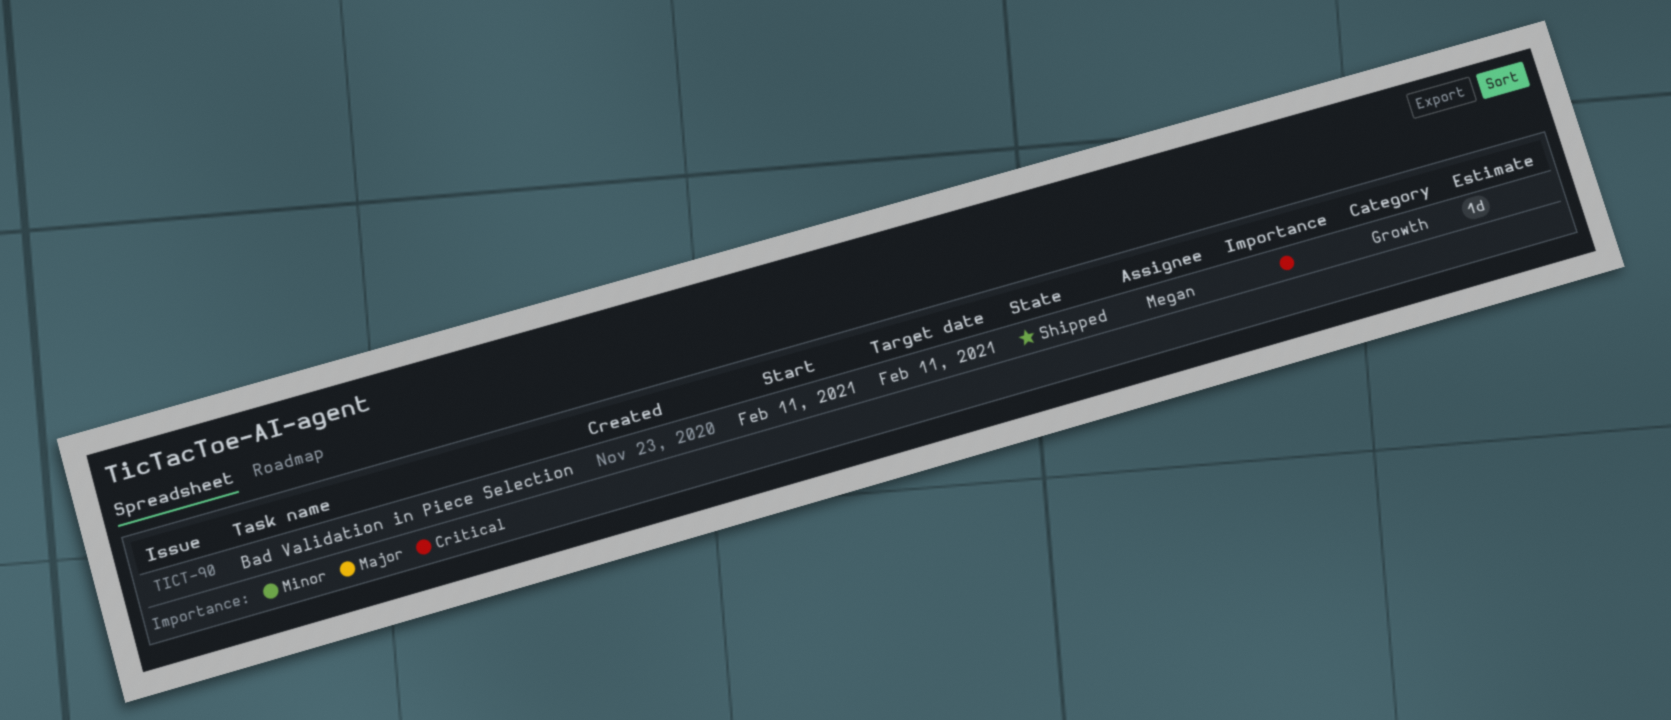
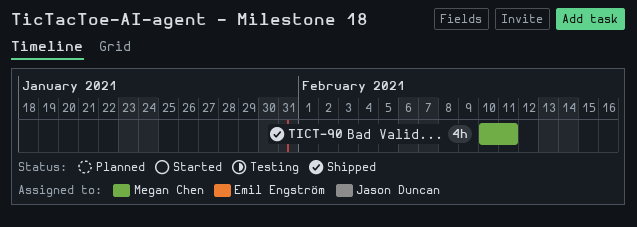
TICT-90, estimate: 1d -> 4h
TICT-90, start: Feb 11 -> Feb 10

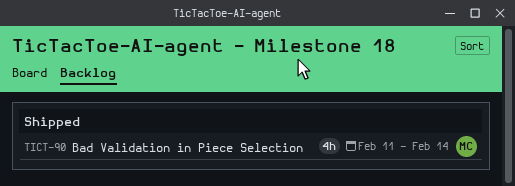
TICT-90, start: Feb 10 -> Feb 11
TICT-90, due: Feb 11 -> Feb 14

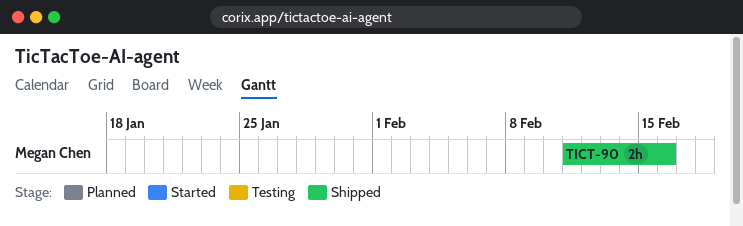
TICT-90, estimate: 4h -> 2h
TICT-90, due: Feb 14 -> Feb 16

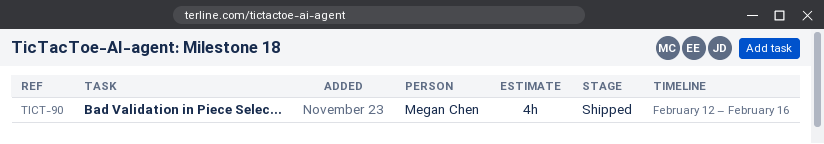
TICT-90, estimate: 2h -> 4h
TICT-90, start: Feb 11 -> Feb 12

